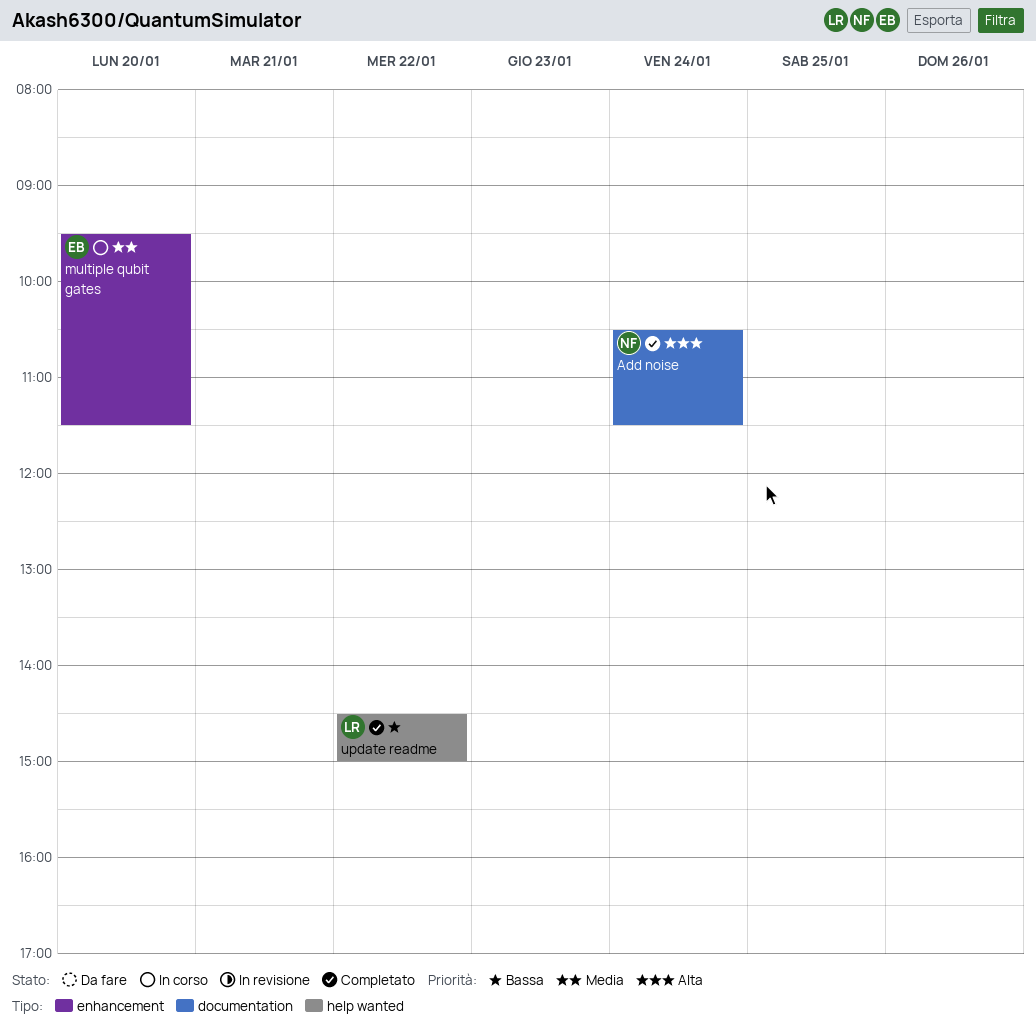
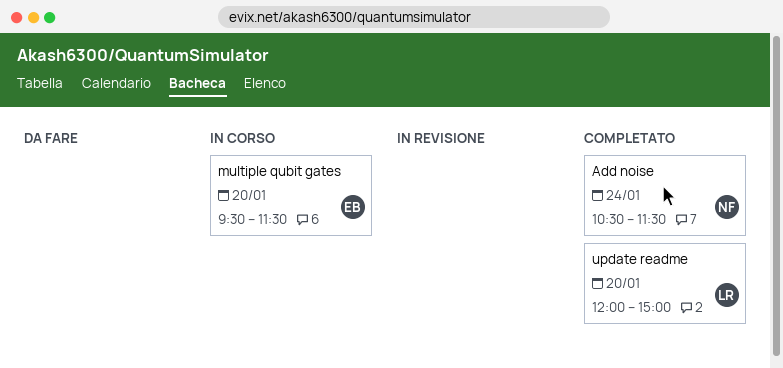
update readme, day: Jan 22 -> Jan 20
update readme, begins: 14:30 -> 12:00

